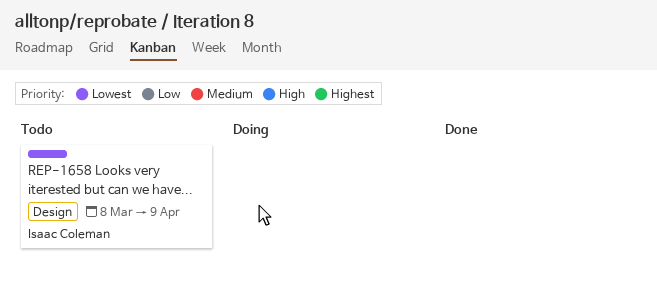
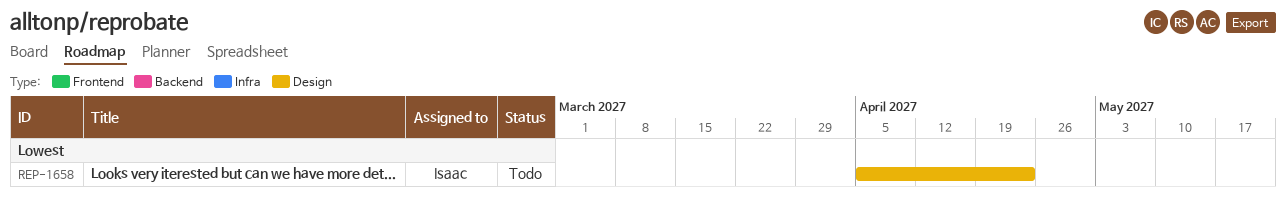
REP-1658, start: Mar 8 -> Apr 5
REP-1658, due: Apr 9 -> Apr 23

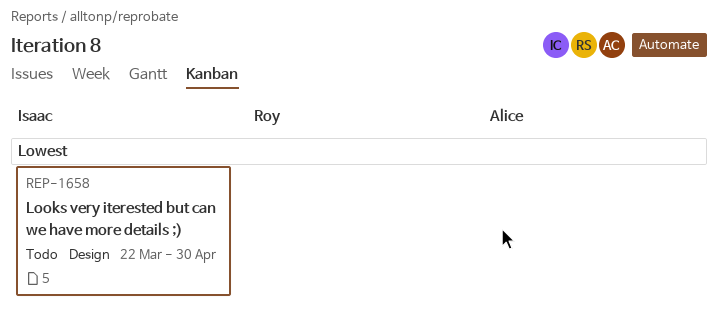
REP-1658, start: Apr 5 -> Mar 22
REP-1658, due: Apr 23 -> Apr 30

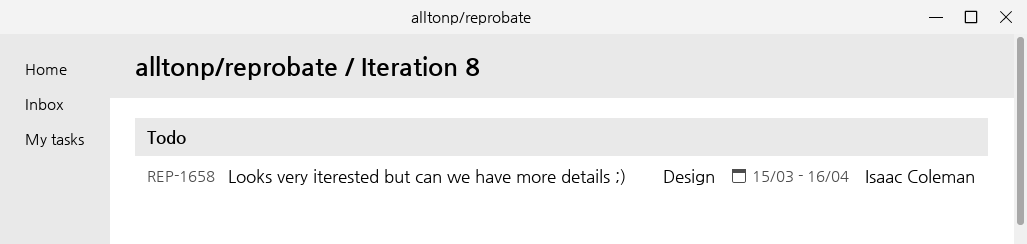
REP-1658, start: Mar 22 -> Mar 15
REP-1658, due: Apr 30 -> Apr 16

